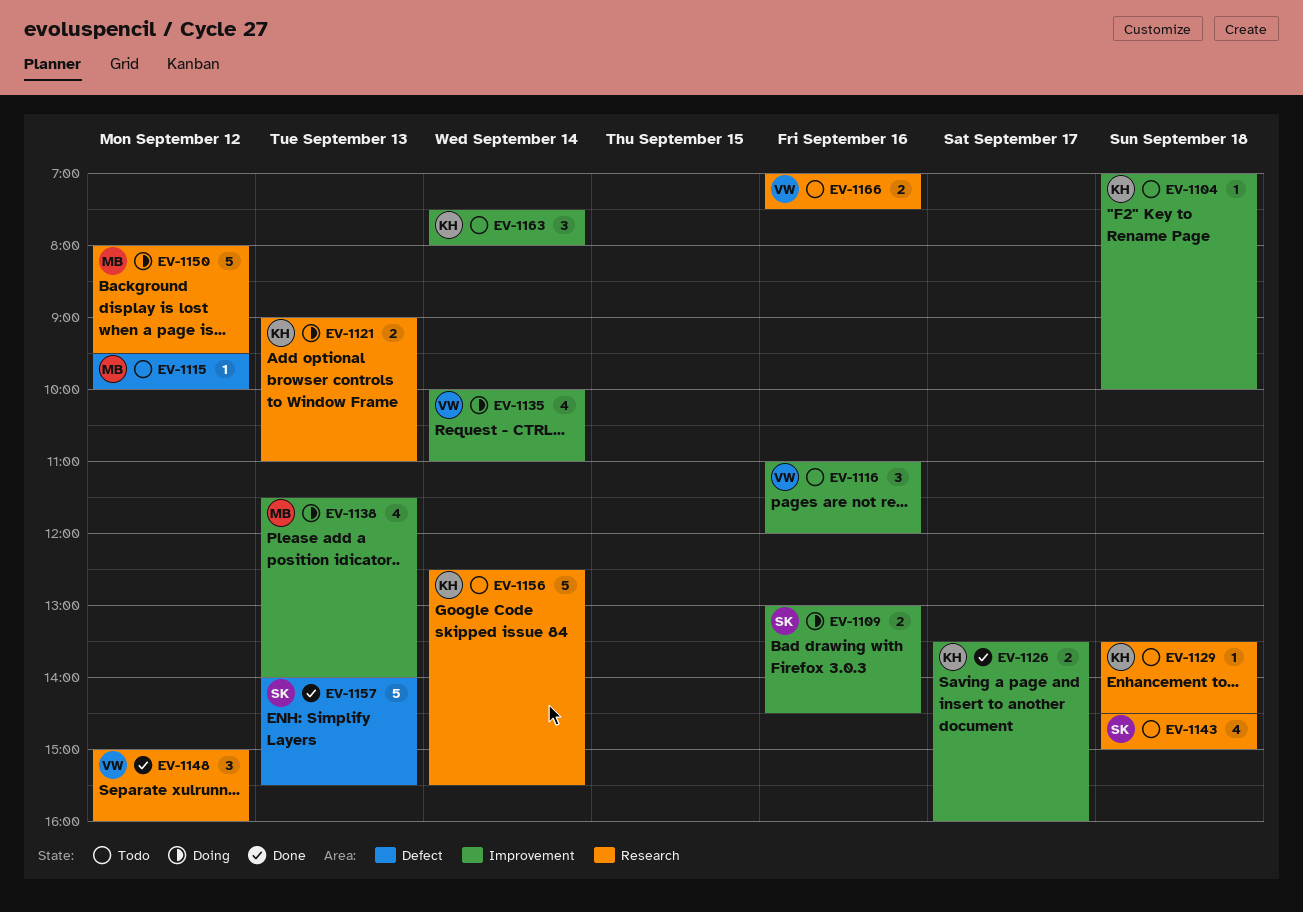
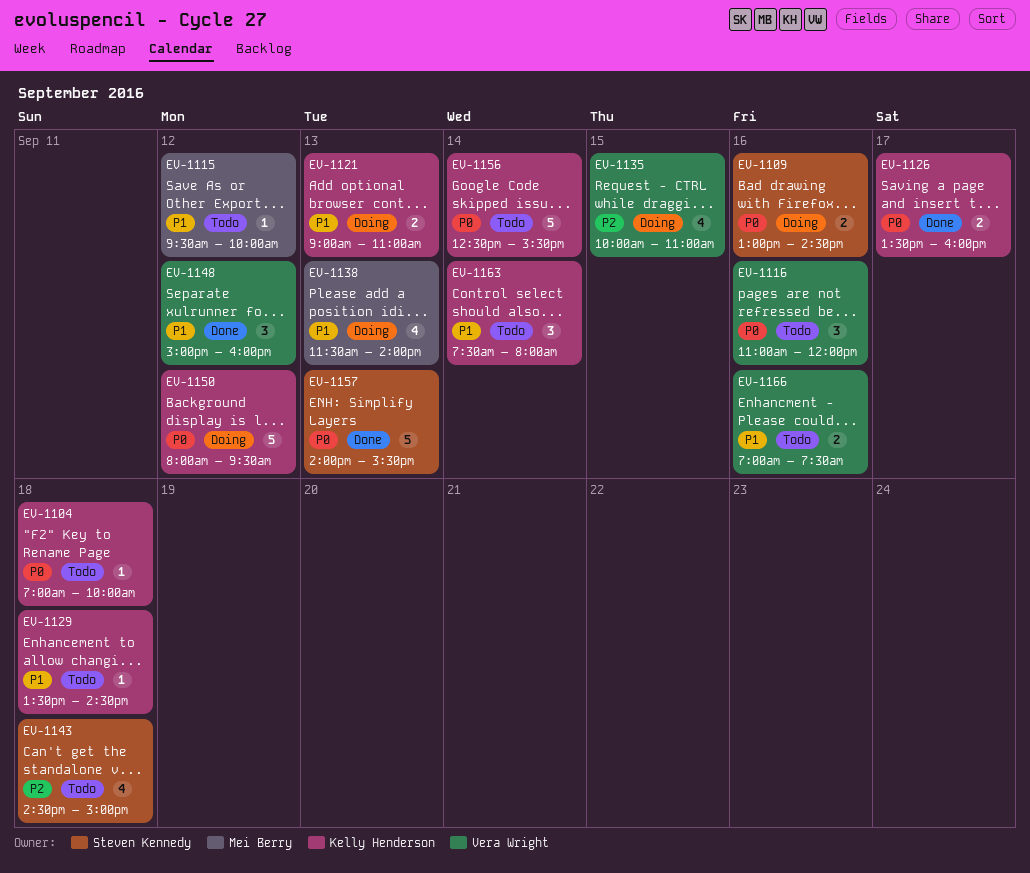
EV-1135, day: Sep 14 -> Sep 15
EV-1150, owner: Mei Berry -> Kelly Henderson

